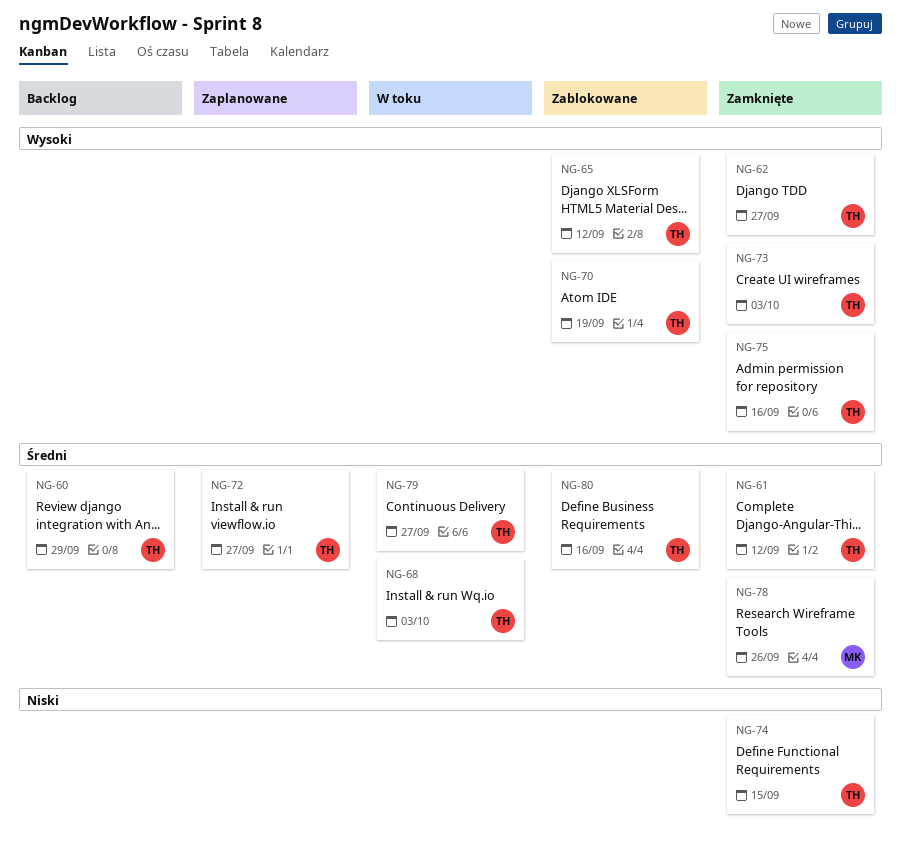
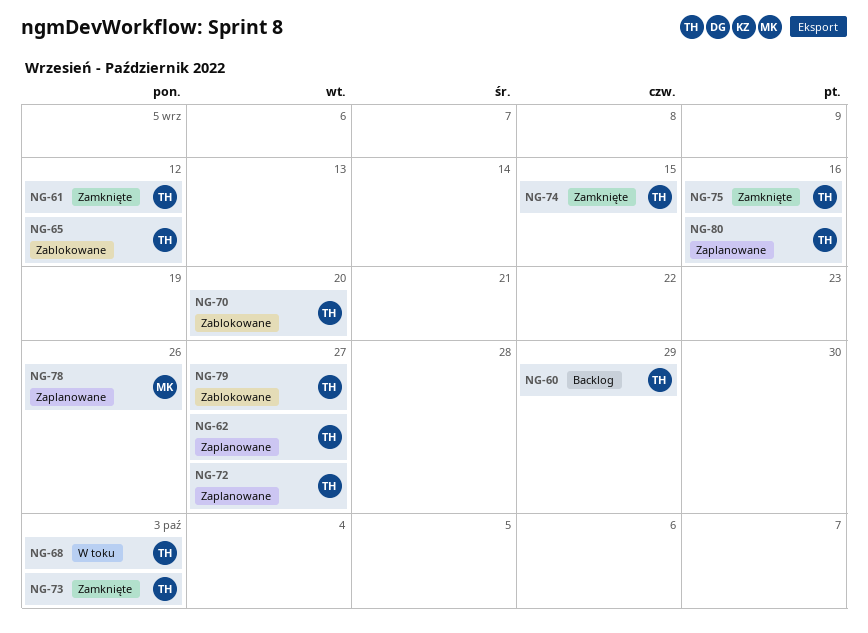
NG-62, status: Zamknięte -> Zaplanowane
NG-70, due: Sep 19 -> Sep 20
NG-78, status: Zamknięte -> Zaplanowane
NG-79, status: W toku -> Zablokowane
NG-80, status: Zablokowane -> Zaplanowane

